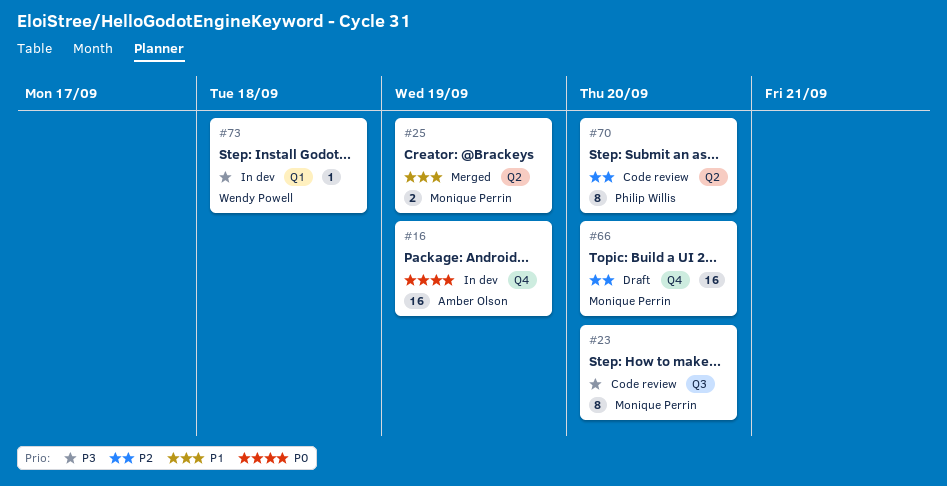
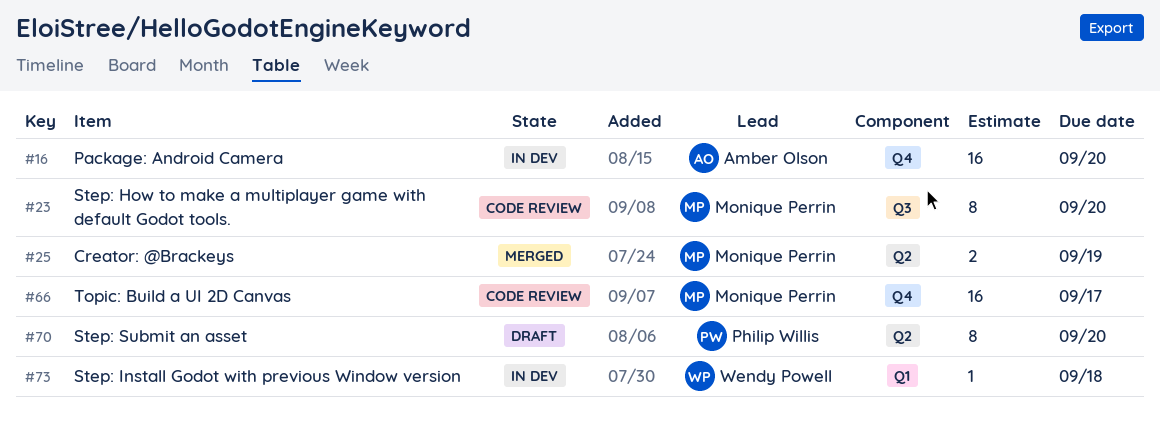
#16, due: Sep 19 -> Sep 20
#66, status: Draft -> Code review
#66, due: Sep 20 -> Sep 17
#70, status: Code review -> Draft

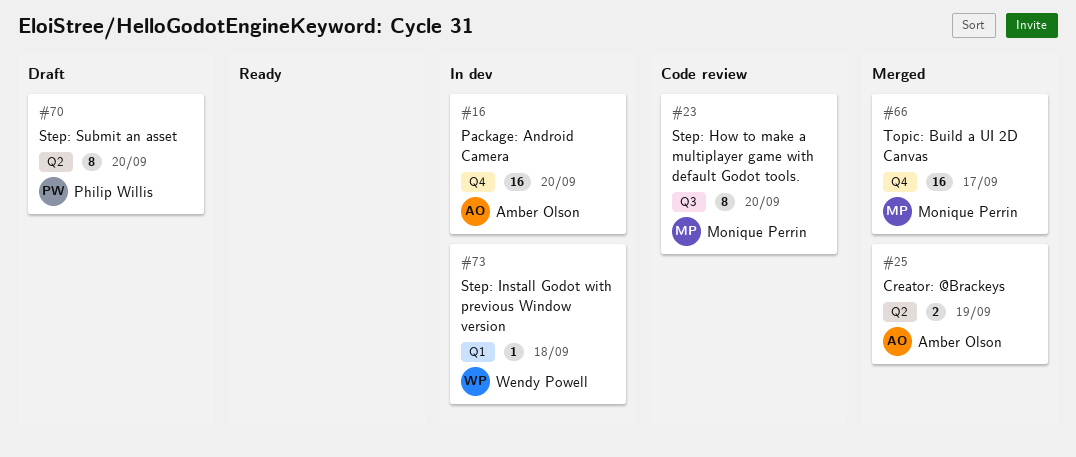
#25, owner: Monique Perrin -> Amber Olson
#66, status: Code review -> Merged

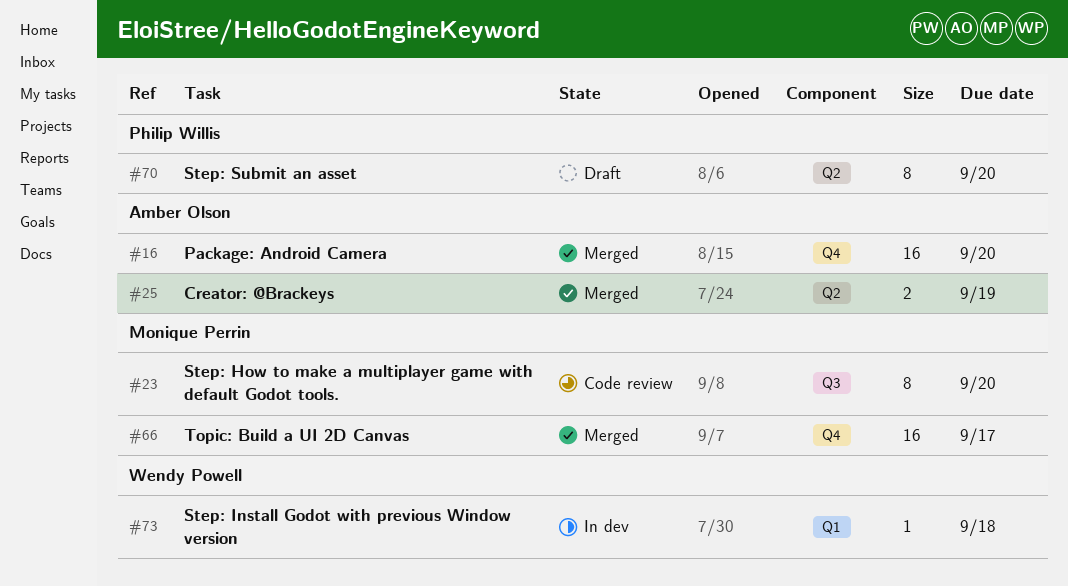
#16, status: In dev -> Merged

